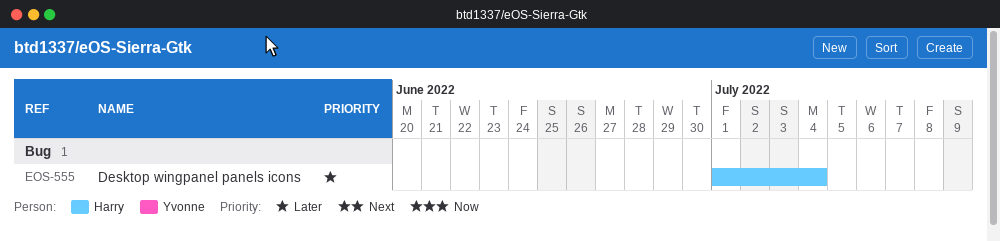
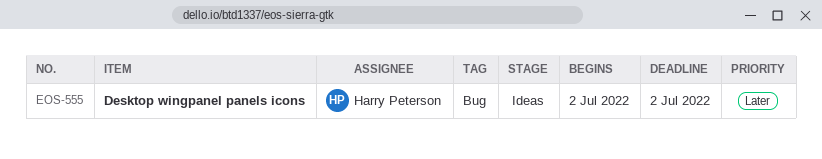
EOS-555, start: Jul 1 -> Jul 2
EOS-555, due: Jul 4 -> Jul 2

